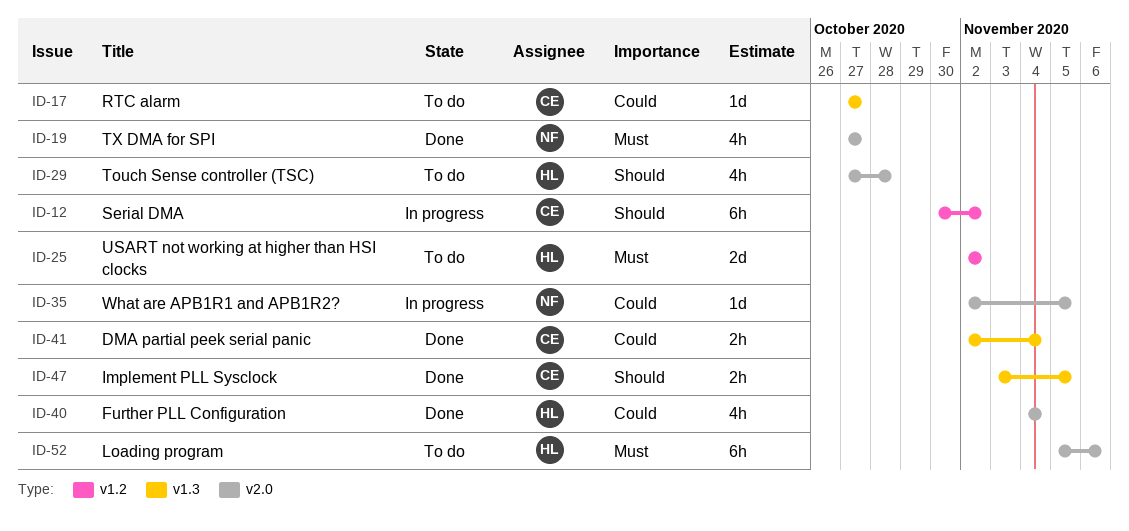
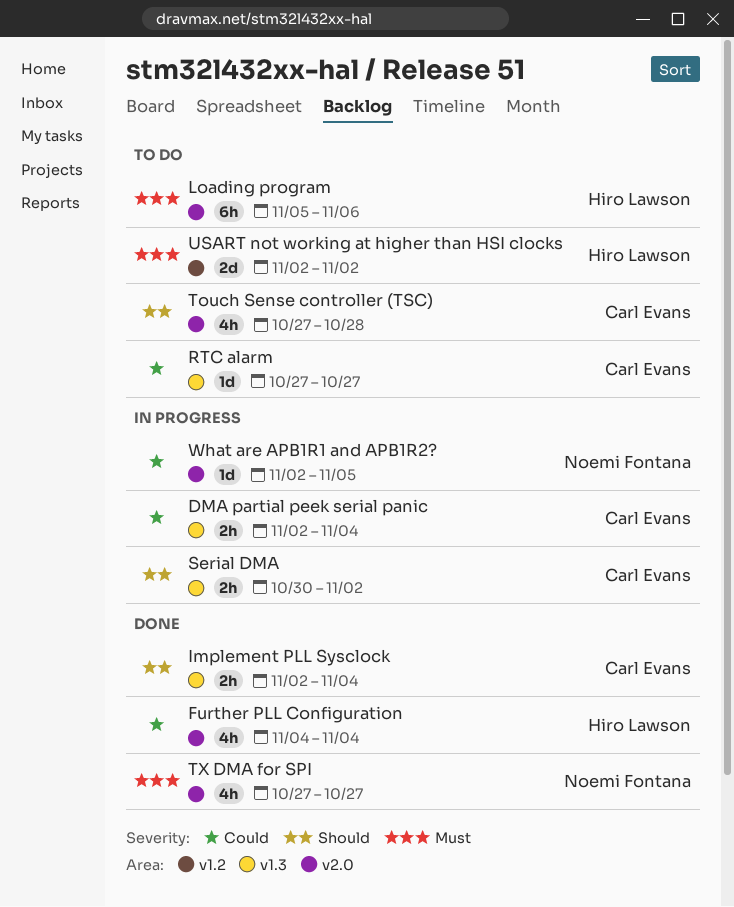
DMA partial peek serial panic, status: Done -> In progress
Implement PLL Sysclock, start: Nov 3 -> Nov 2
Implement PLL Sysclock, due: Nov 5 -> Nov 4
Serial DMA, label: v1.2 -> v1.3
Serial DMA, estimate: 6h -> 2h
Touch Sense controller (TSC), owner: Hiro Lawson -> Carl Evans

